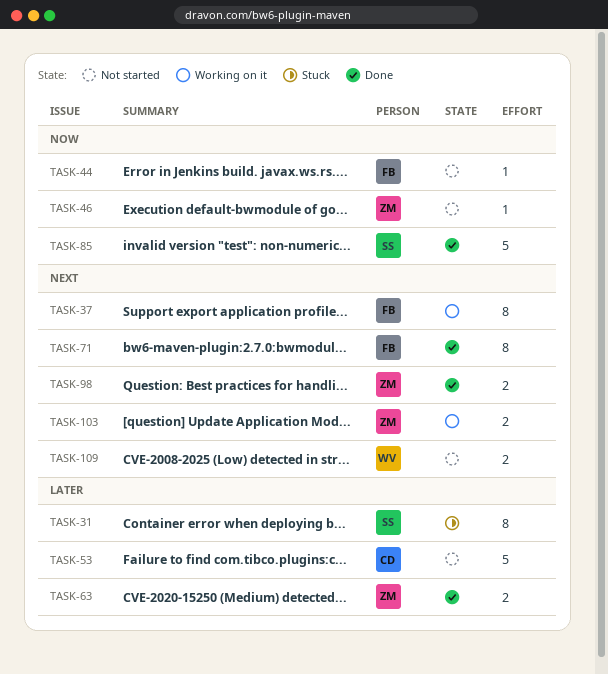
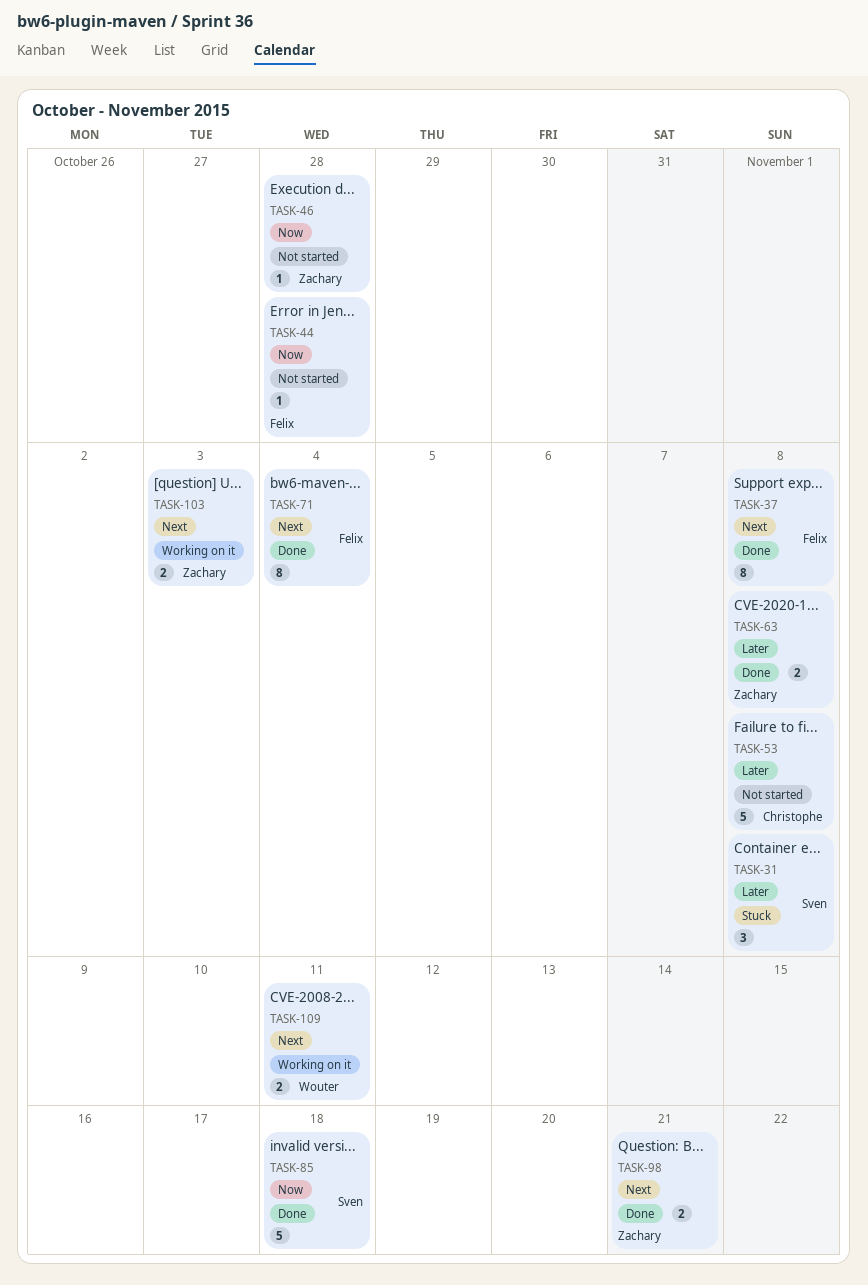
TASK-31, estimate: 8 -> 3
TASK-37, status: Working on it -> Done
TASK-109, status: Not started -> Working on it

